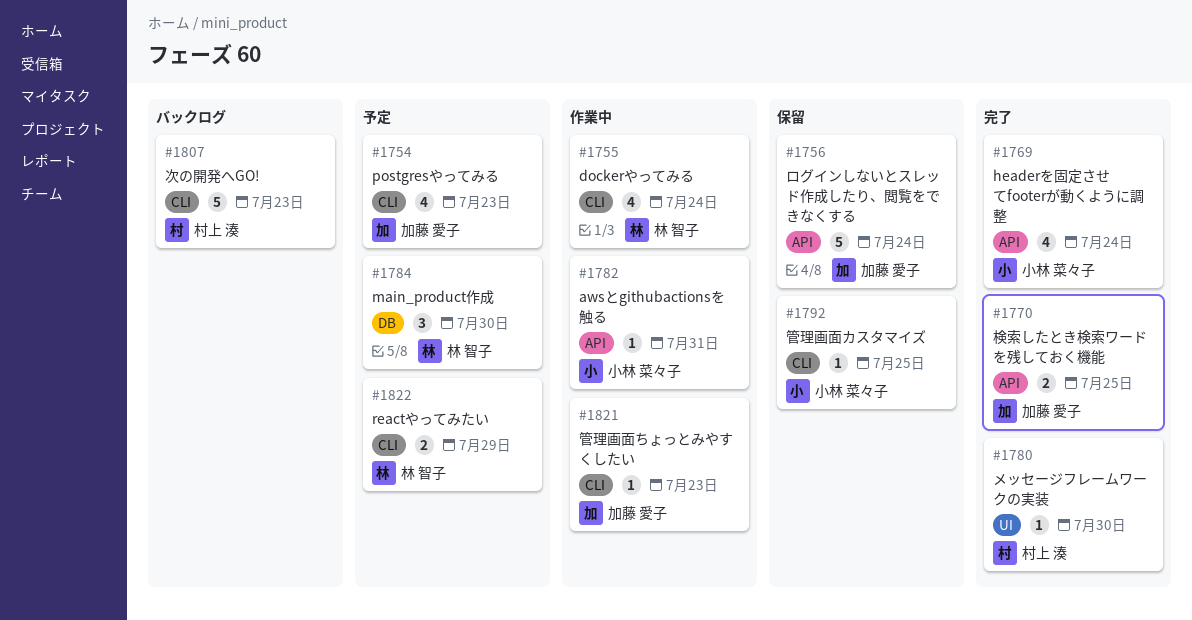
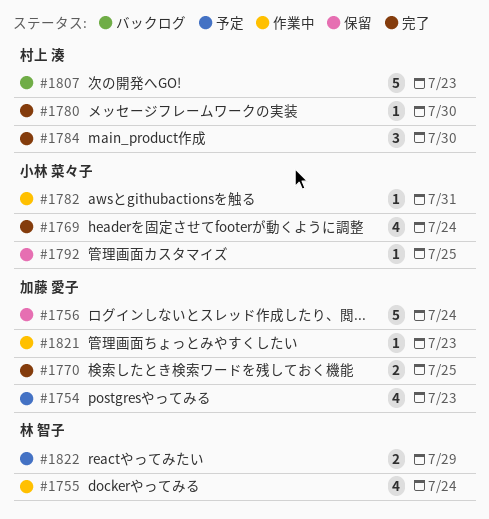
#1784, status: 予定 -> 完了
#1784, owner: 林 智子 -> 村上 湊

